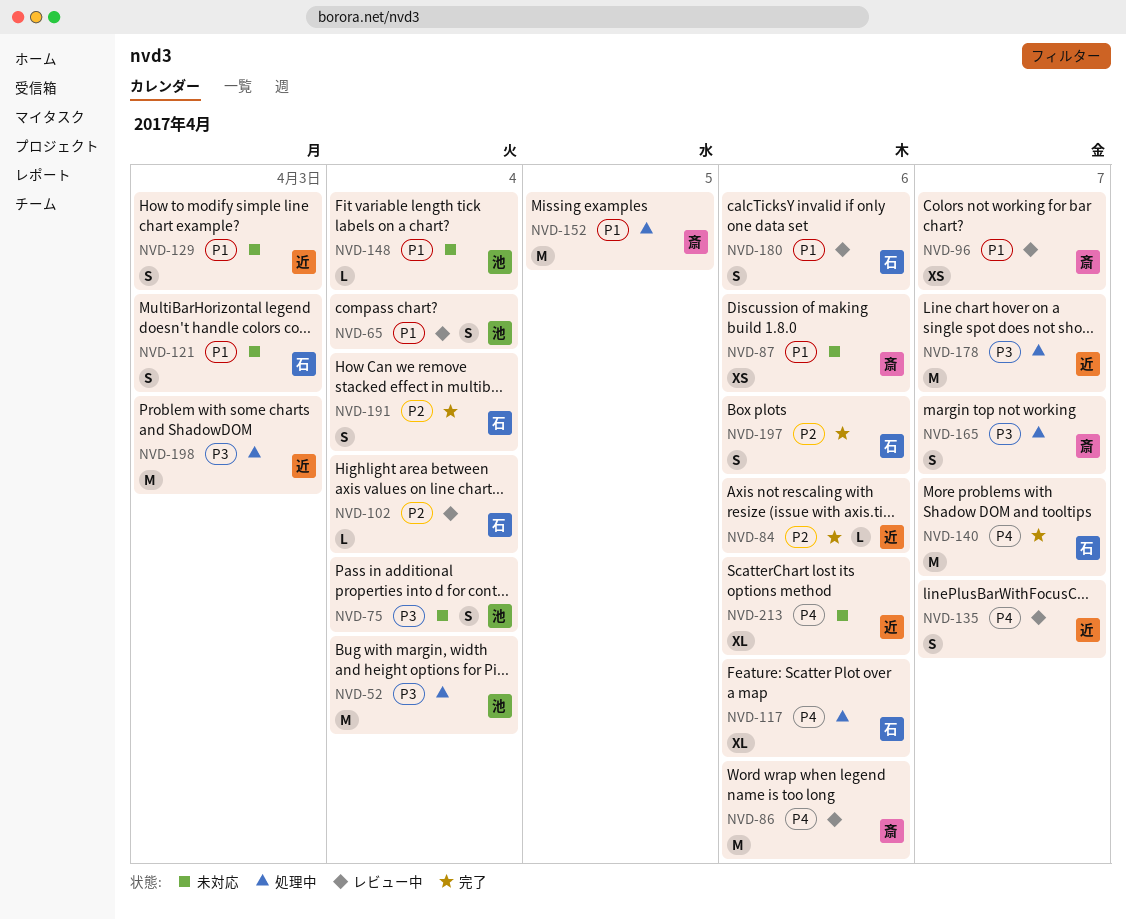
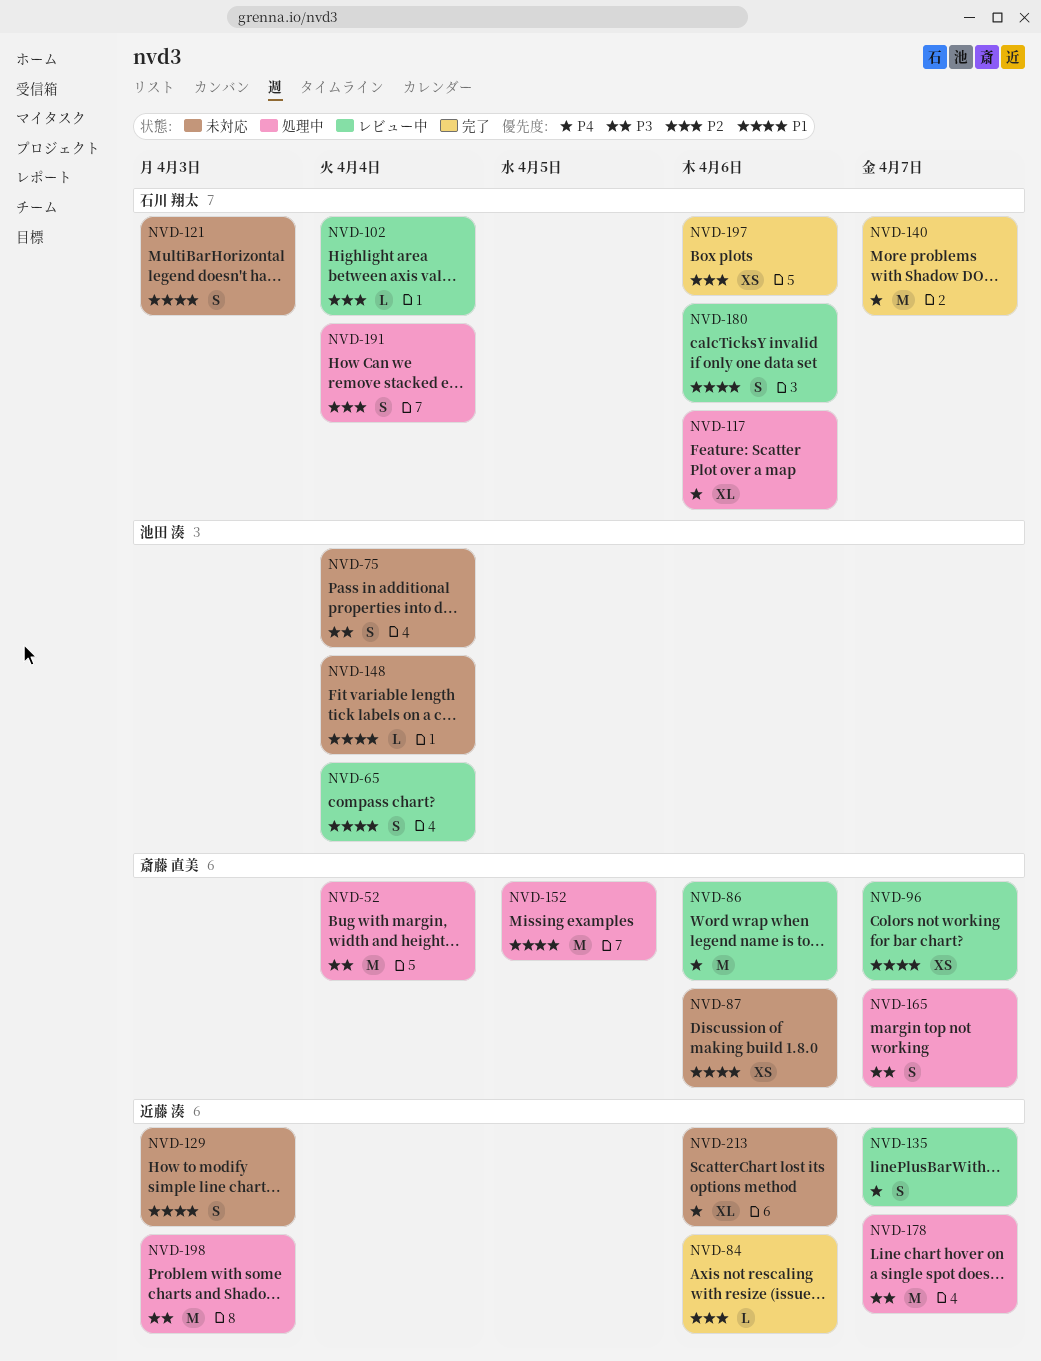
NVD-52, owner: 池田 湊 -> 斎藤 直美
NVD-191, status: 完了 -> 処理中
NVD-197, estimate: S -> XS

